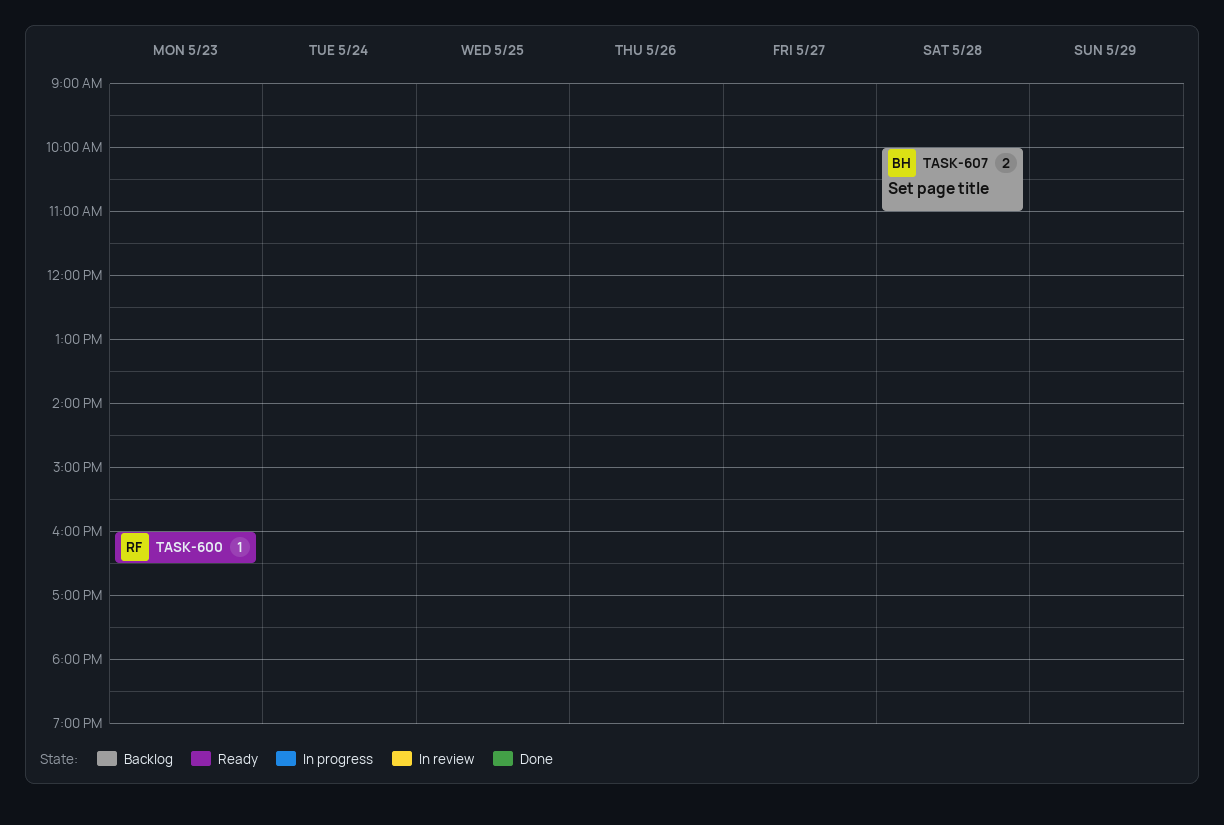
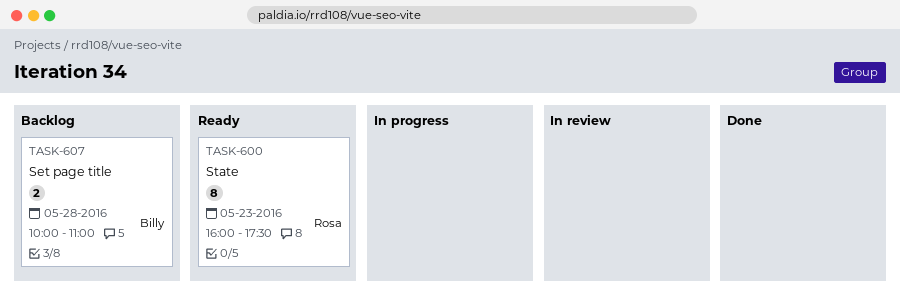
TASK-600, estimate: 1 -> 8
TASK-600, ends: 16:30 -> 17:30

